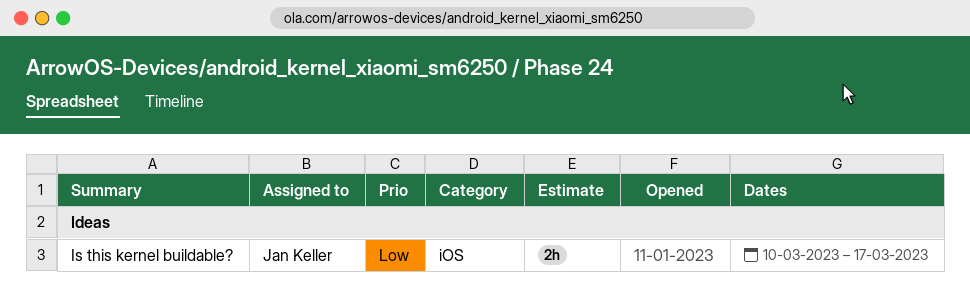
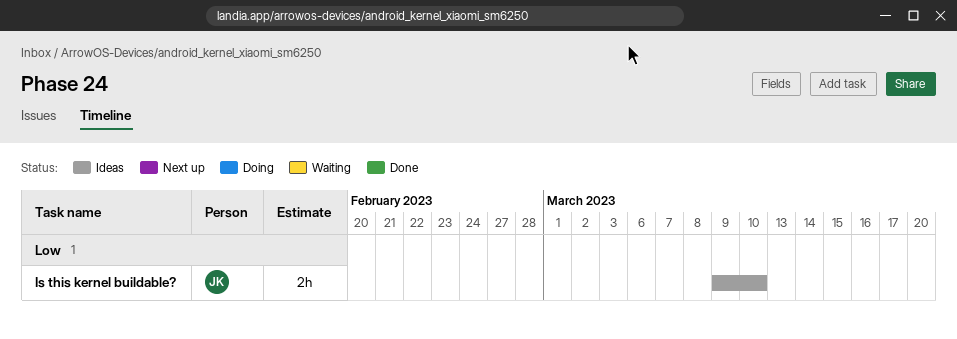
Is this kernel buildable?, start: Mar 10 -> Mar 9
Is this kernel buildable?, due: Mar 17 -> Mar 10

